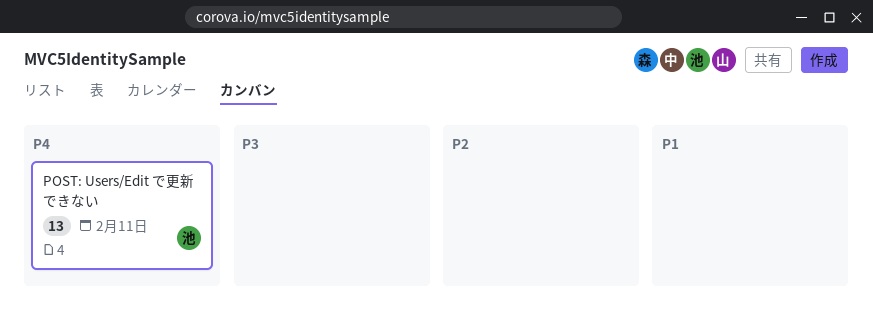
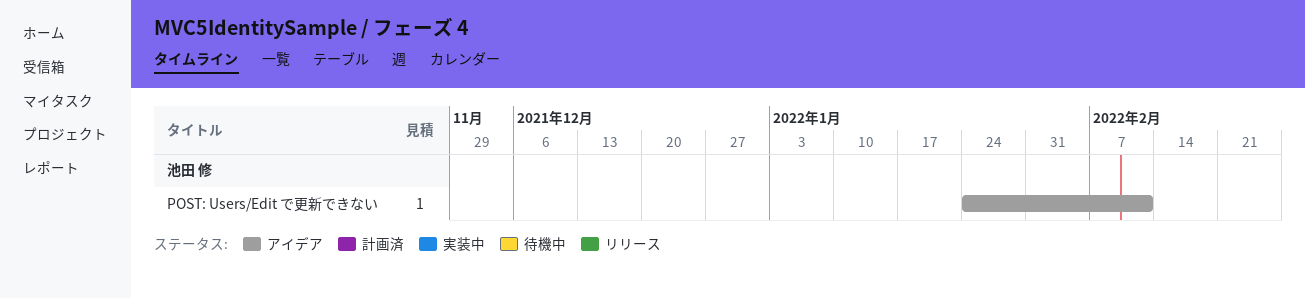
POST: Users/Edit で更新できない, estimate: 13 -> 1

